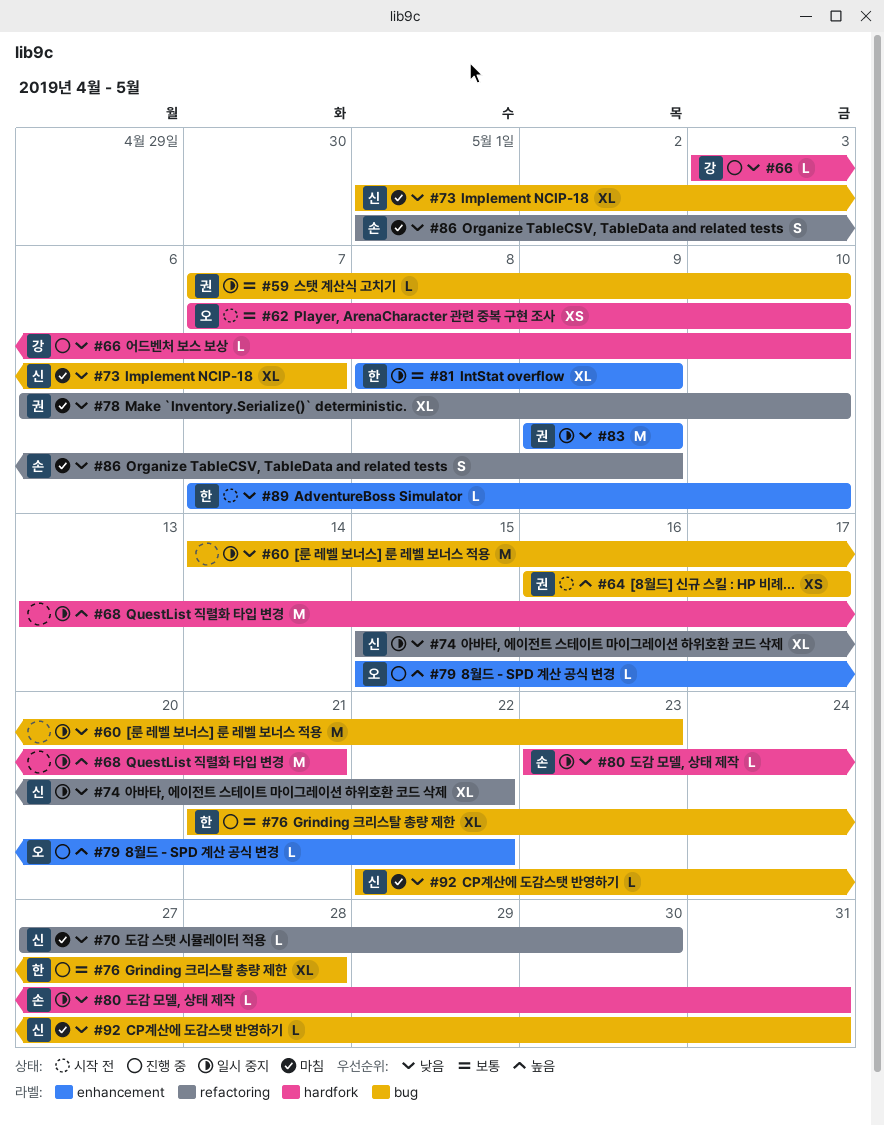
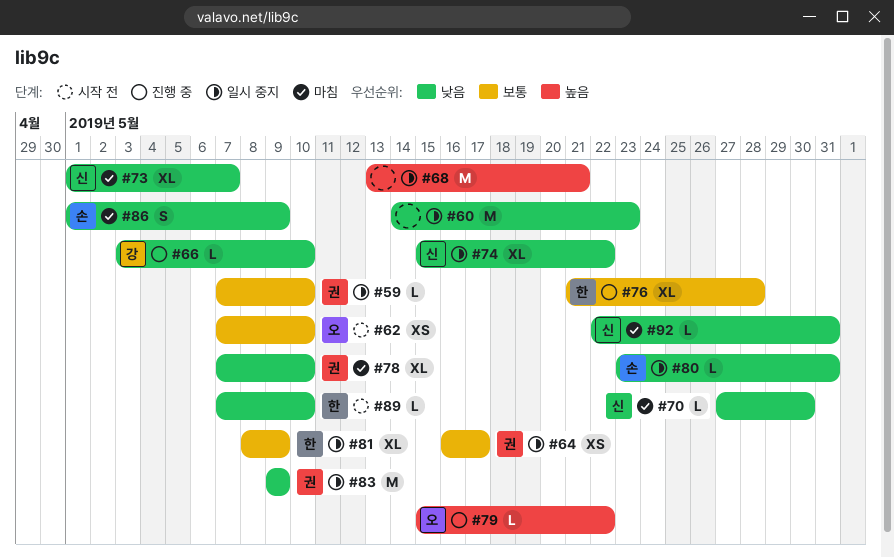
#64, status: 시작 전 -> 일시 중지
#64, priority: 높음 -> 보통
#78, start: May 6 -> May 7

